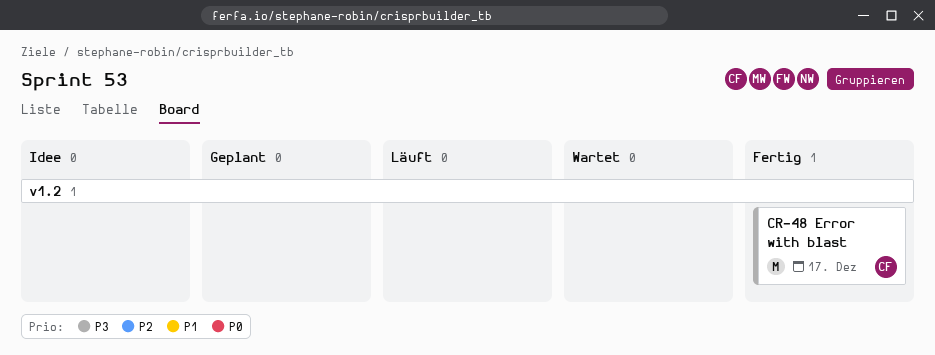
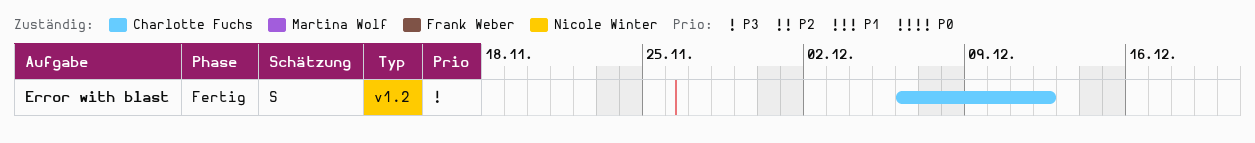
Error with blast, estimate: M -> S
Error with blast, due: Dec 17 -> Dec 12

